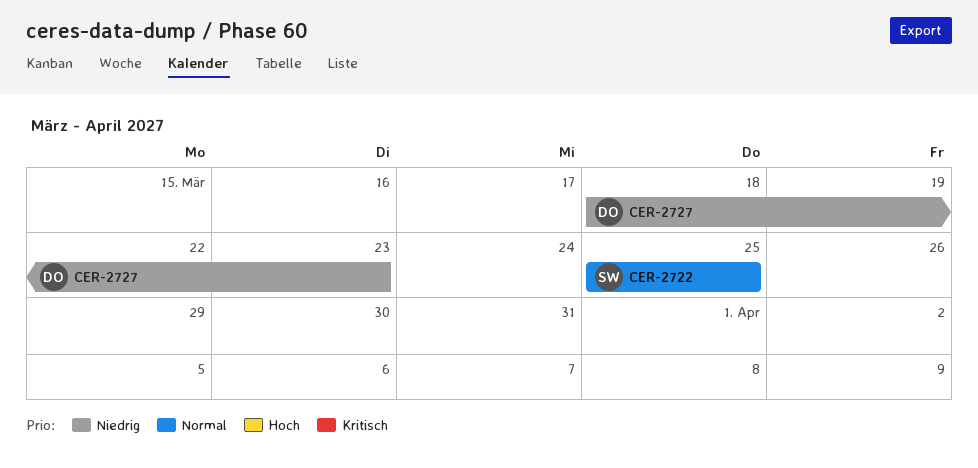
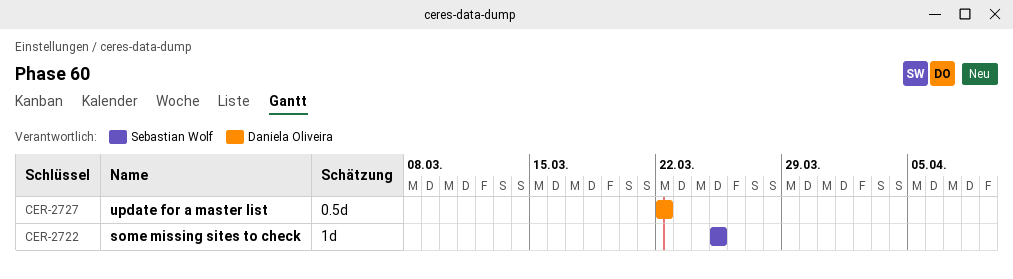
CER-2727, start: Mar 18 -> Mar 22
CER-2727, due: Mar 23 -> Mar 22

